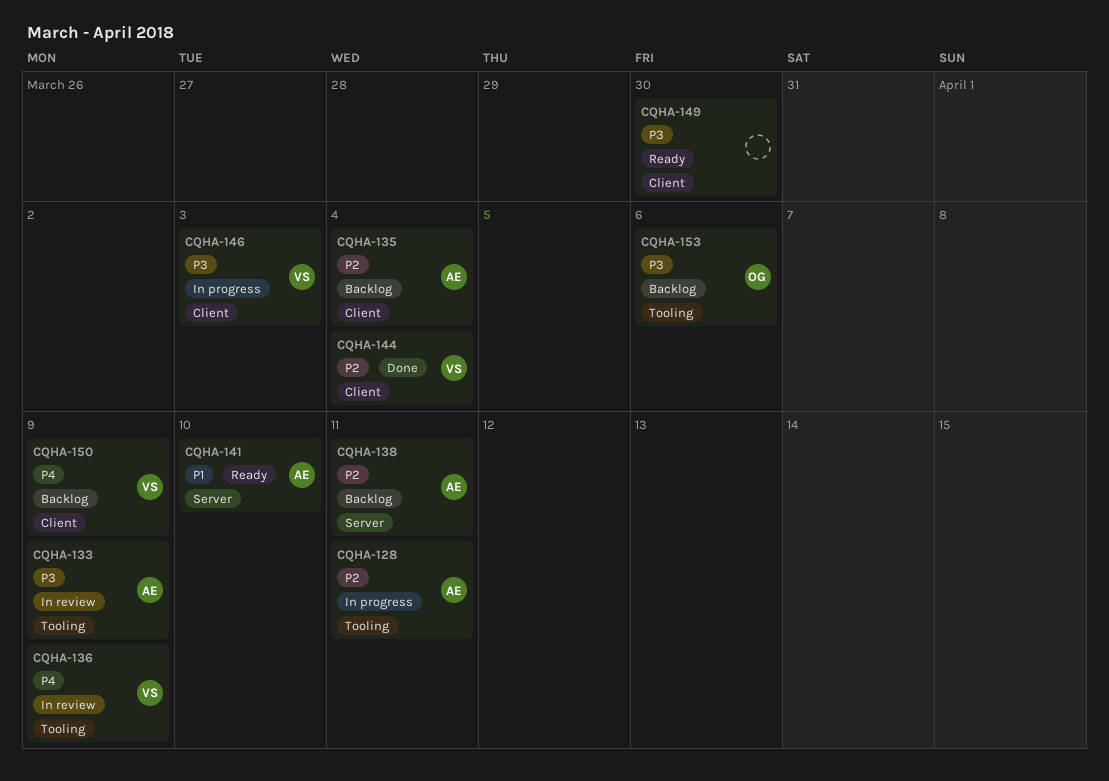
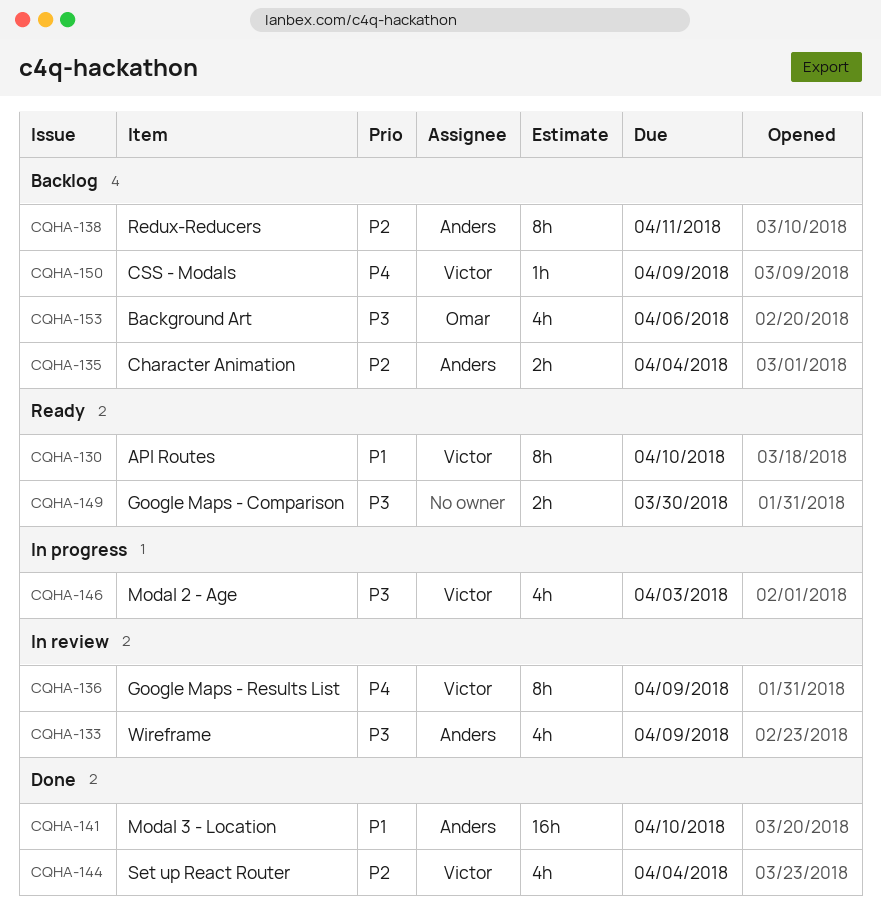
CQHA-128: present -> none
CQHA-130: none -> present
CQHA-141, status: Ready -> Done

